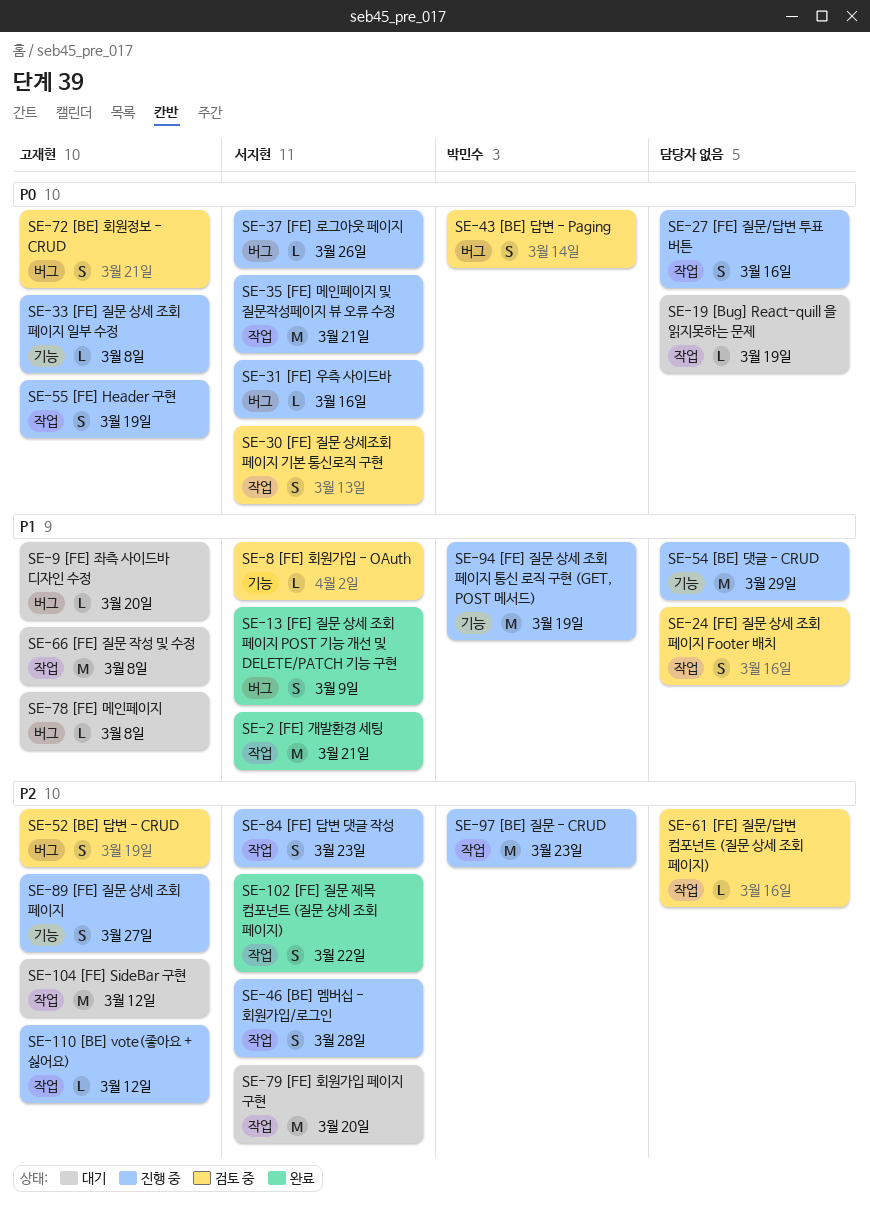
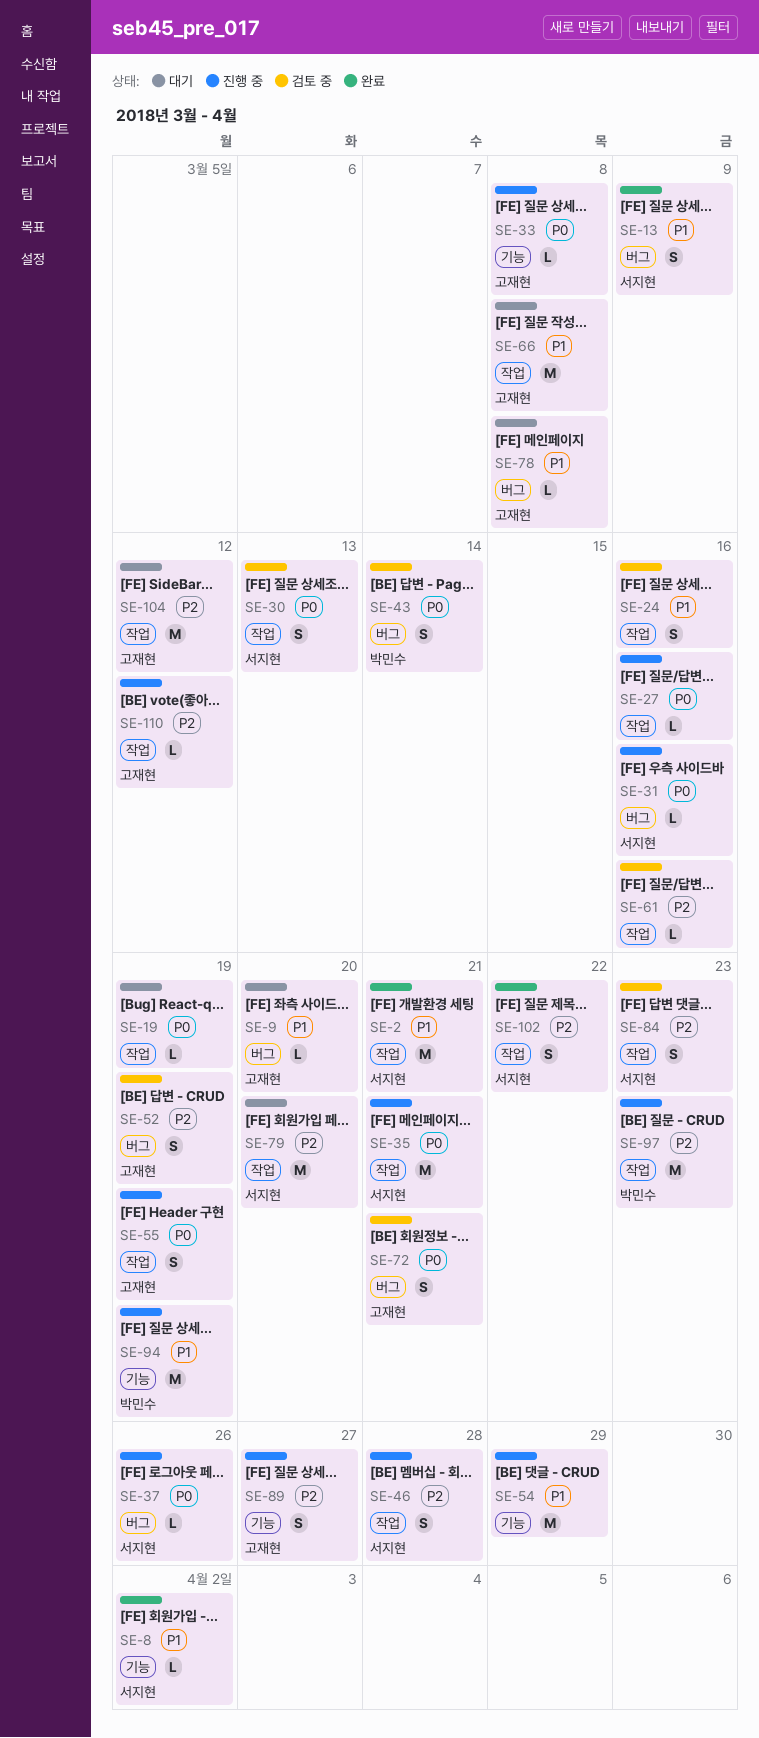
SE-8, status: 검토 중 -> 완료
SE-27, estimate: S -> L
SE-84, status: 진행 중 -> 검토 중

